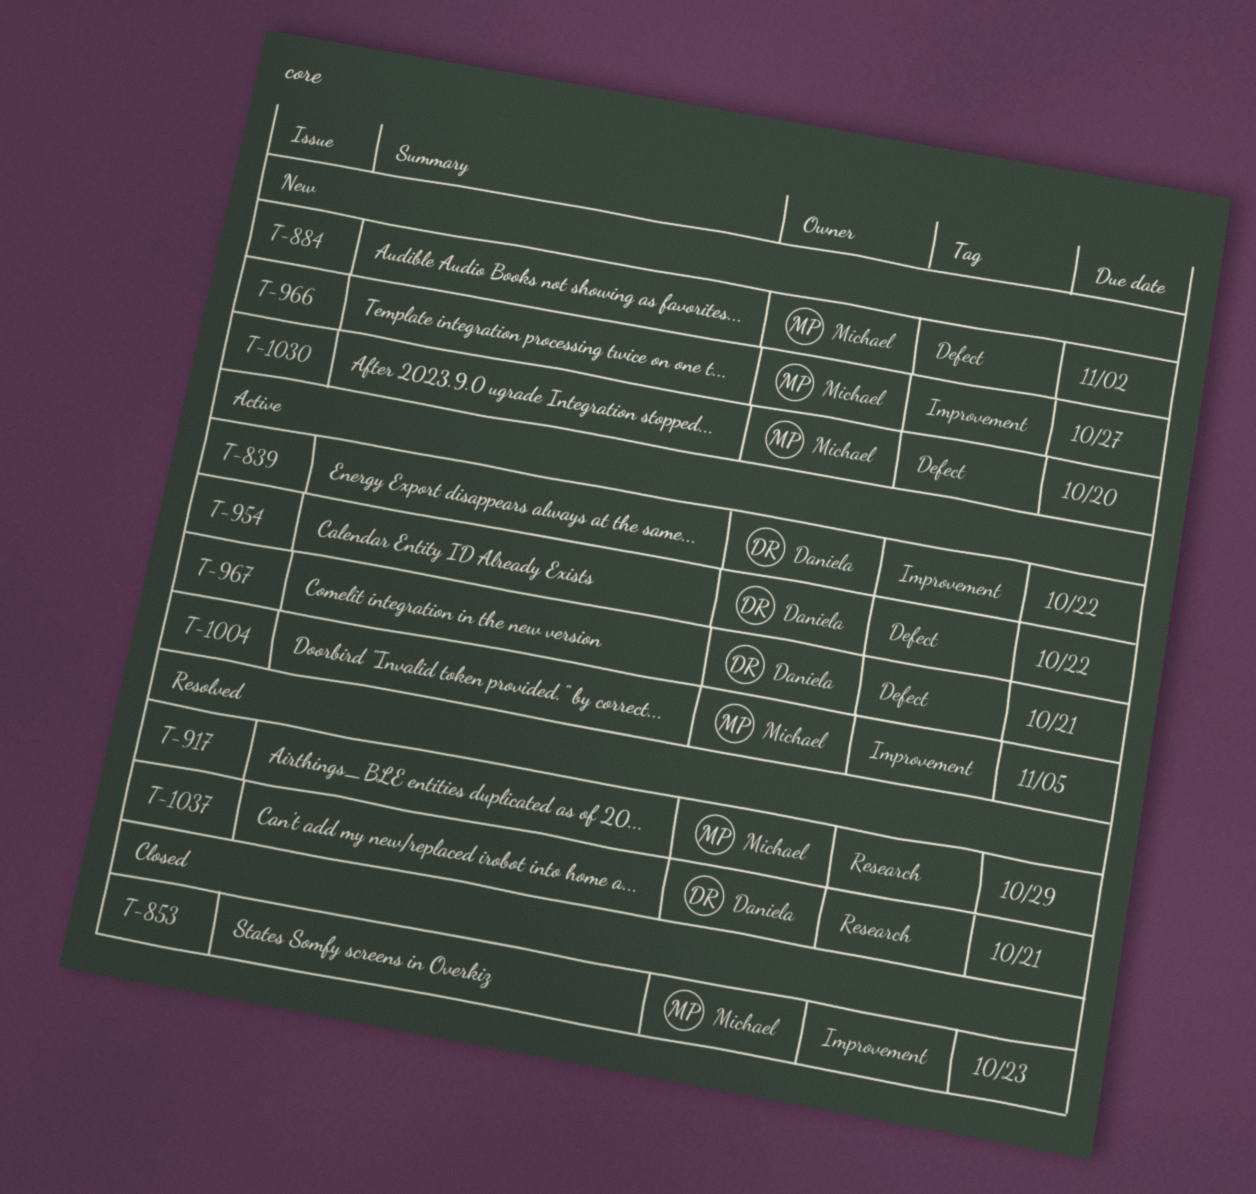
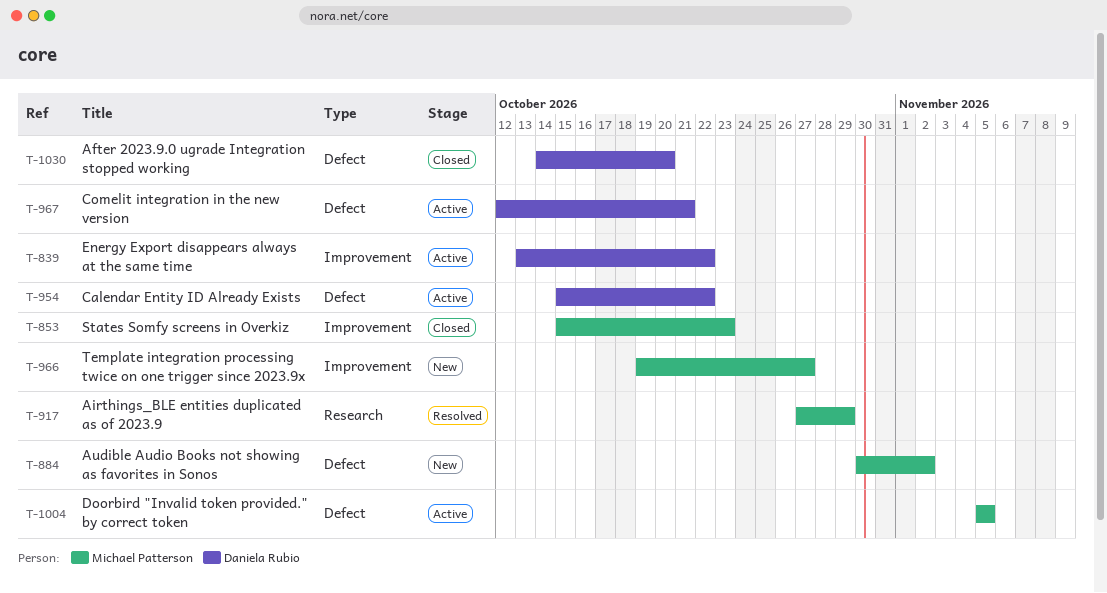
T-1004, label: Improvement -> Defect
T-1030, status: New -> Closed
T-1030, owner: Michael Patterson -> Daniela Rubio
T-1037: present -> none

